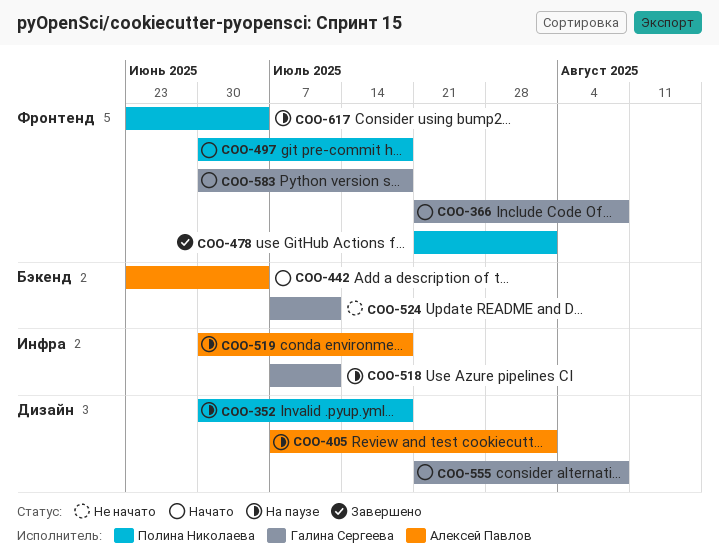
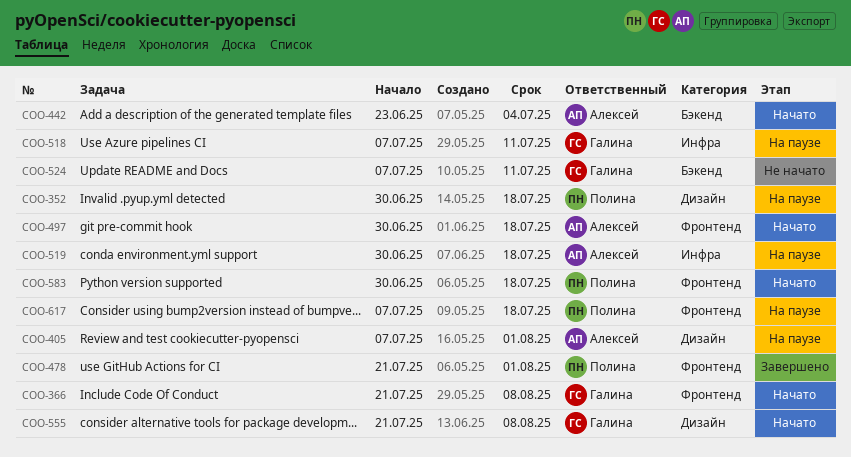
COO-497, owner: Полина Николаева -> Алексей Павлов
COO-583, owner: Галина Сергеева -> Полина Николаева
COO-617, start: Jun 23 -> Jul 7
COO-617, due: Jul 4 -> Jul 18

